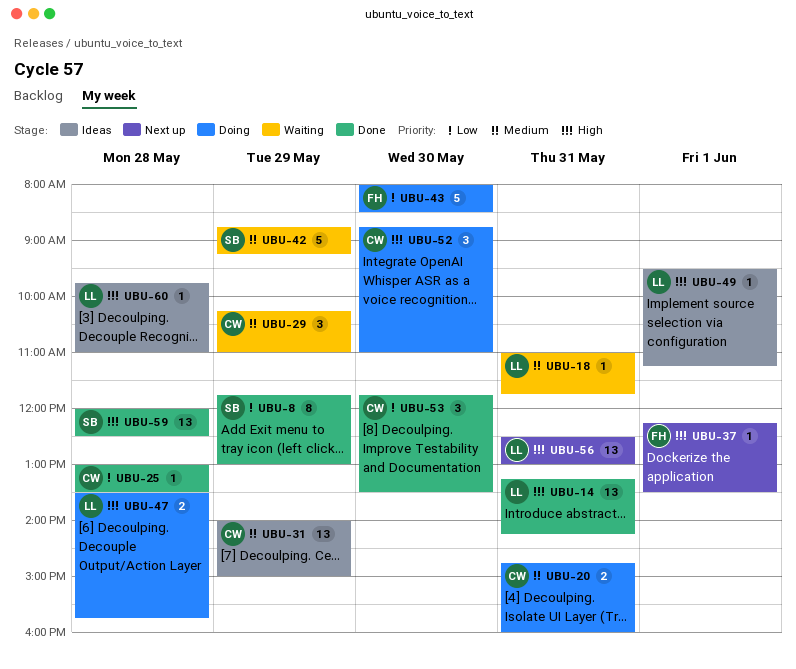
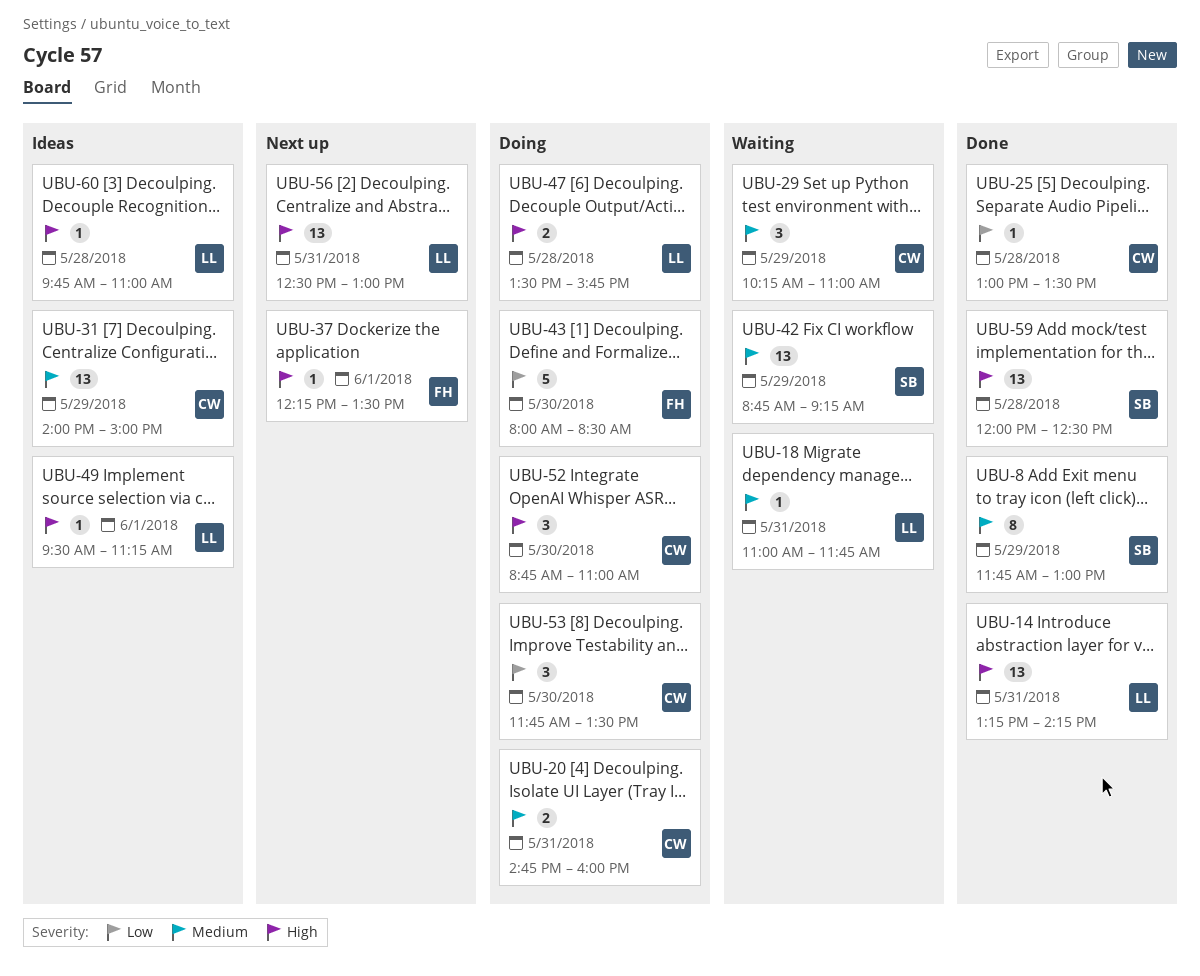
UBU-8, priority: Low -> Medium
UBU-42, estimate: 5 -> 13
UBU-53, status: Done -> Doing

